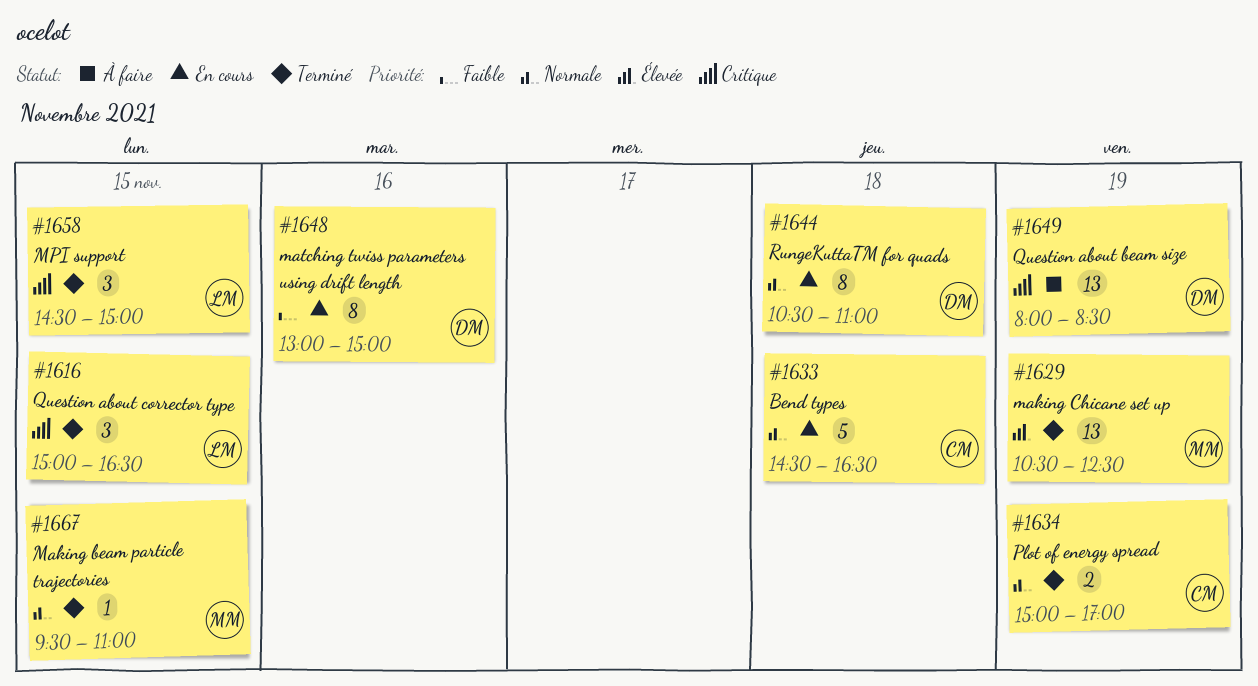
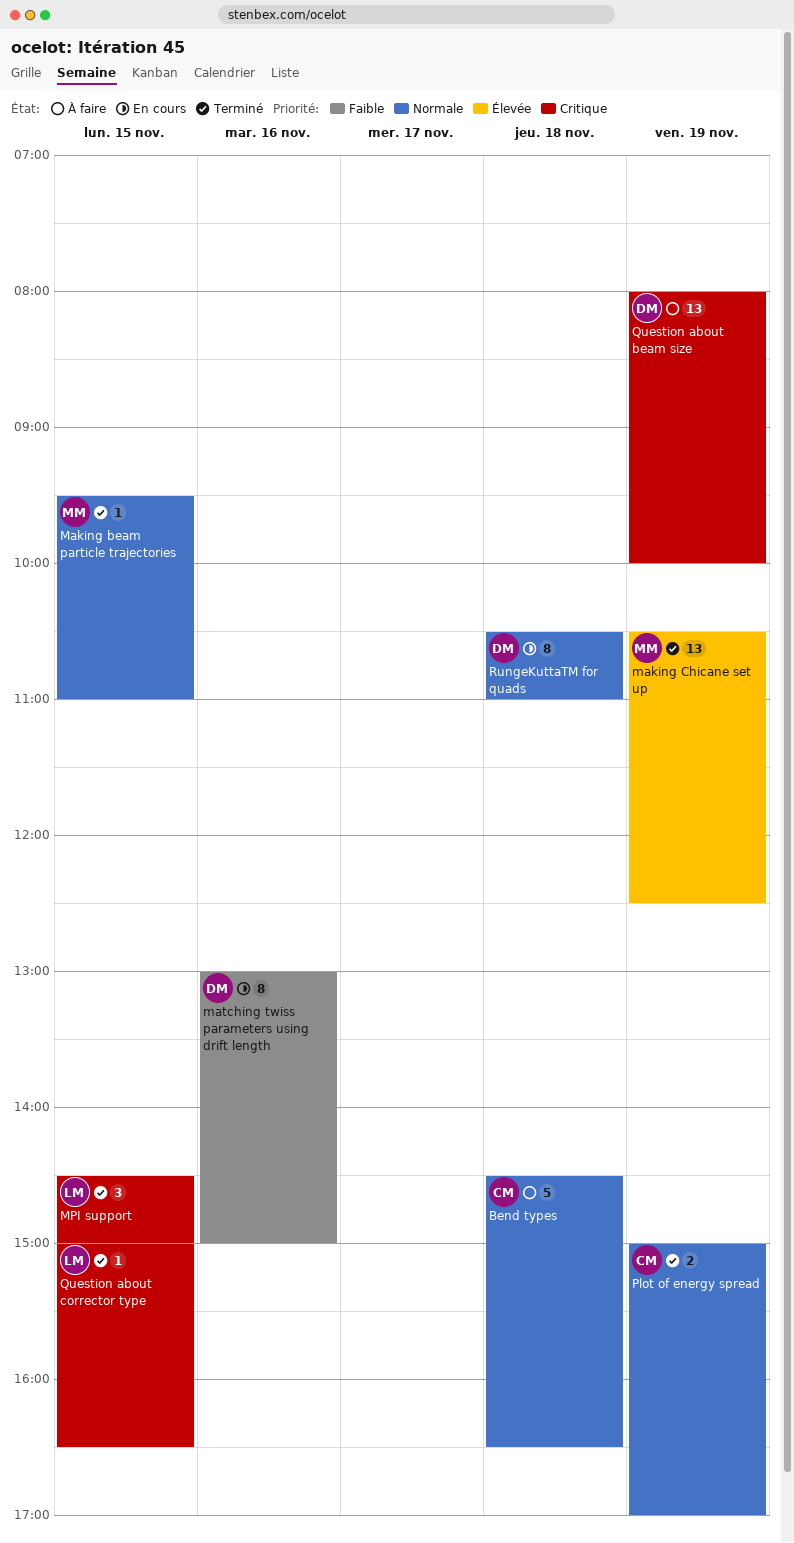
Bend types, status: En cours -> À faire
Question about beam size, ends: 08:30 -> 10:00
Question about corrector type, estimate: 3 -> 1

